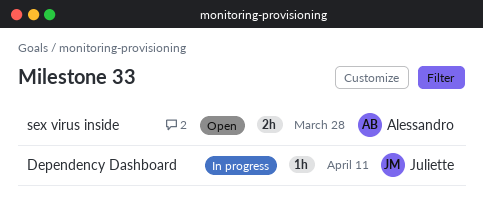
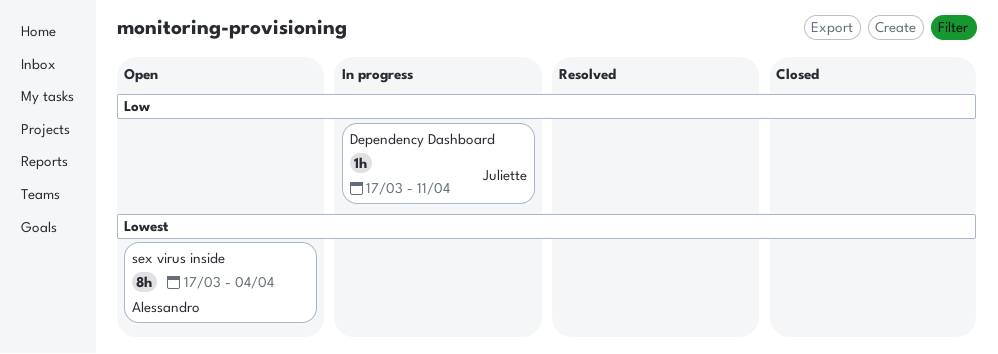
sex virus inside, estimate: 2h -> 8h
sex virus inside, due: Mar 28 -> Apr 4

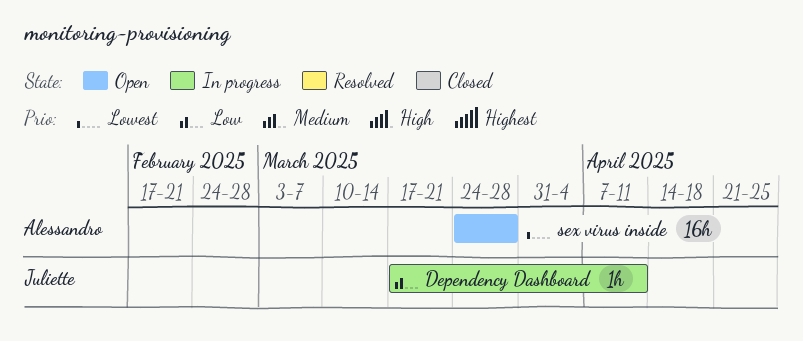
sex virus inside, estimate: 8h -> 16h
sex virus inside, start: Mar 17 -> Mar 24
sex virus inside, due: Apr 4 -> Mar 28

